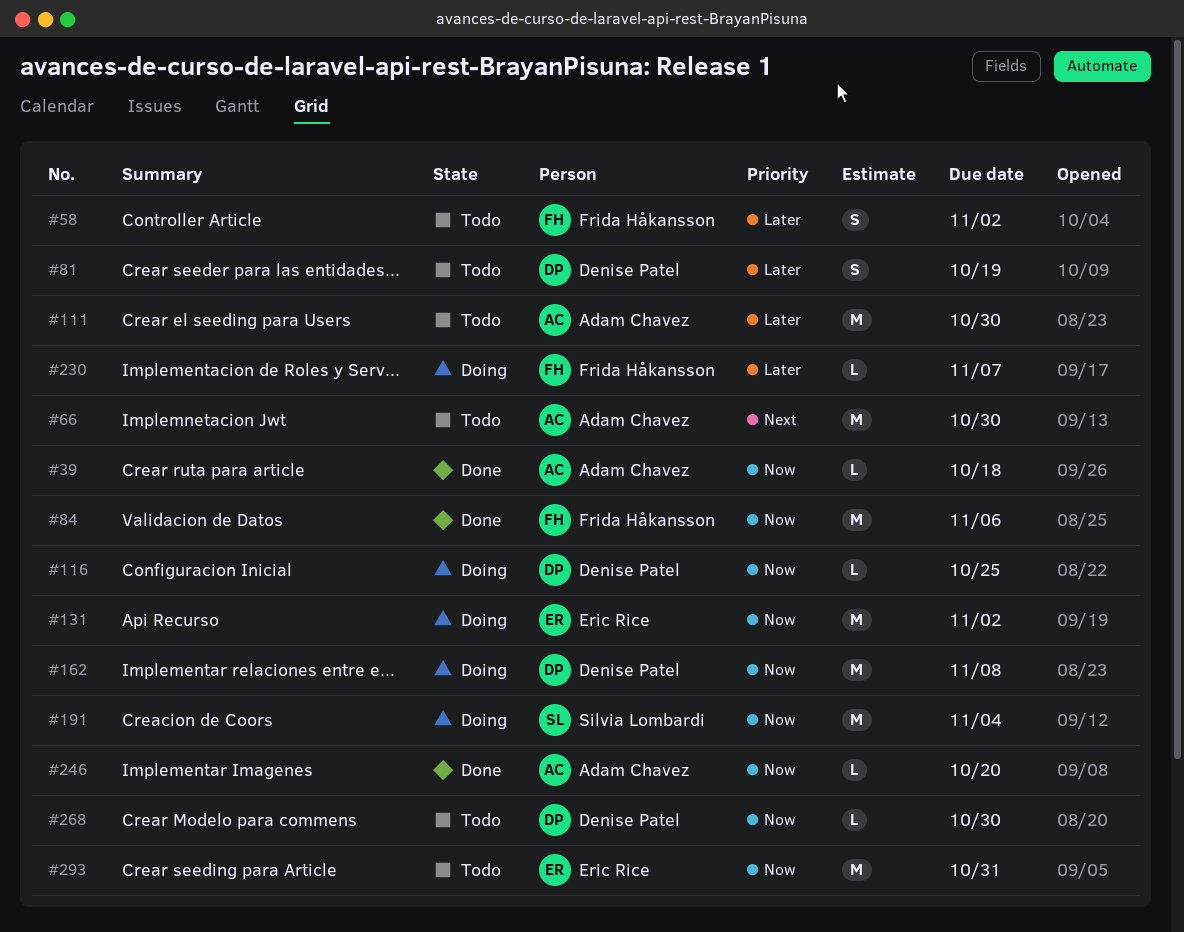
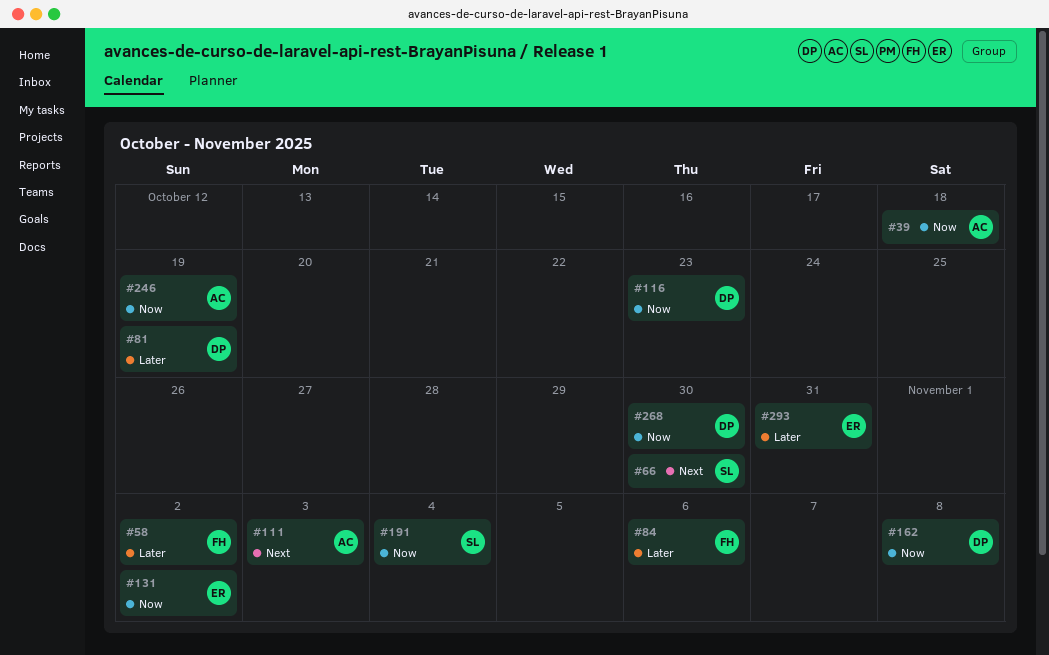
#66, owner: Adam Chavez -> Silvia Lombardi
#84, priority: Now -> Later
#111, priority: Later -> Next
#111, due: Oct 30 -> Nov 3
#116, due: Oct 25 -> Oct 23
#230: present -> none
#246, due: Oct 20 -> Oct 19
#293, priority: Now -> Later

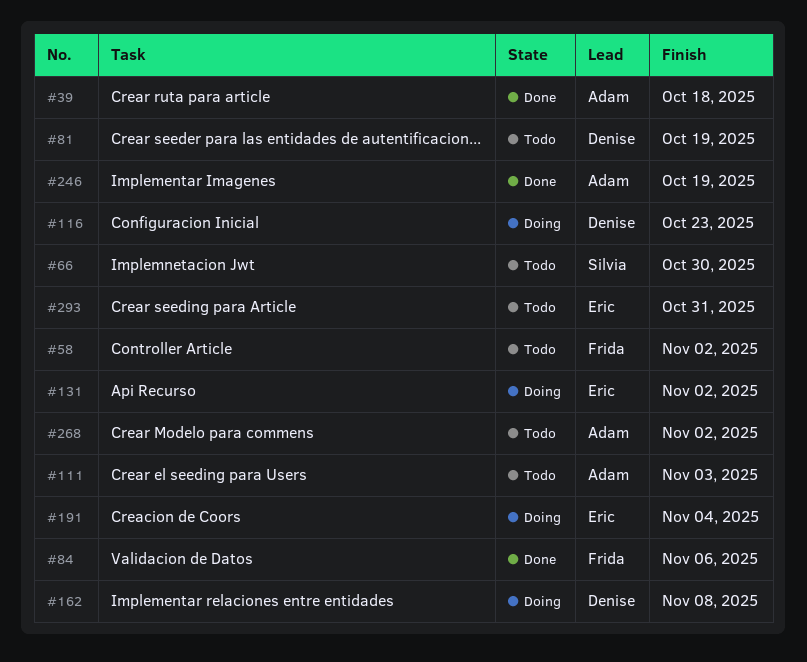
#191, owner: Silvia -> Eric
#268, owner: Denise -> Adam
#268, due: Oct 30 -> Nov 2

